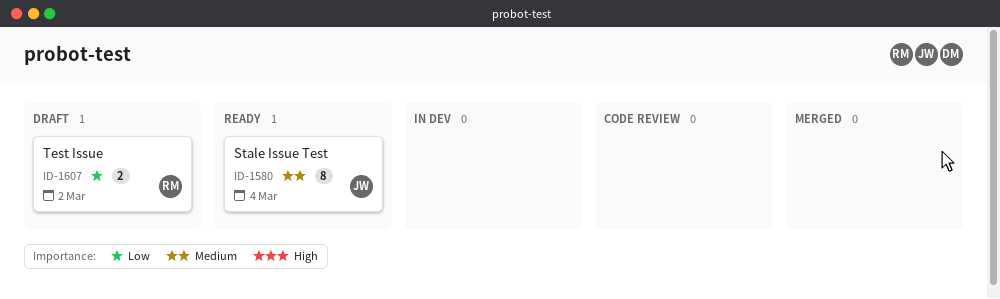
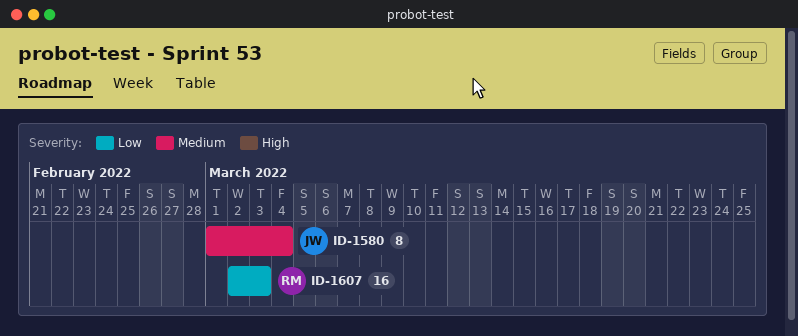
ID-1607, estimate: 2 -> 16
ID-1607, due: Mar 2 -> Mar 3

